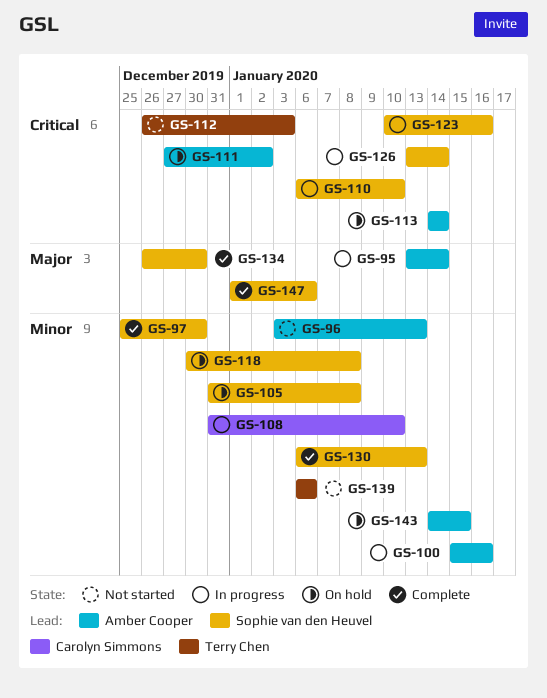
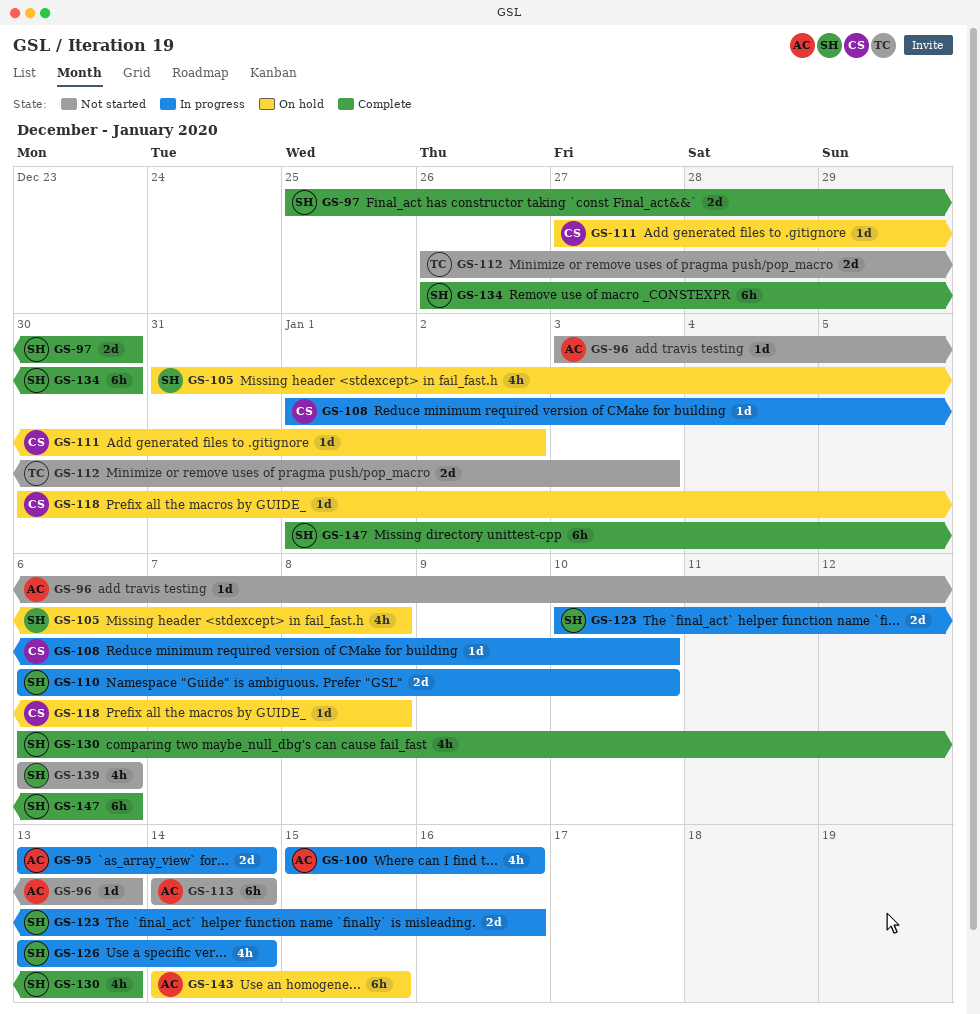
GS-108, start: Dec 31 -> Jan 1
GS-111, owner: Amber Cooper -> Carolyn Simmons
GS-113, status: On hold -> Not started
GS-118, owner: Sophie van den Heuvel -> Carolyn Simmons
GS-139, owner: Terry Chen -> Sophie van den Heuvel

